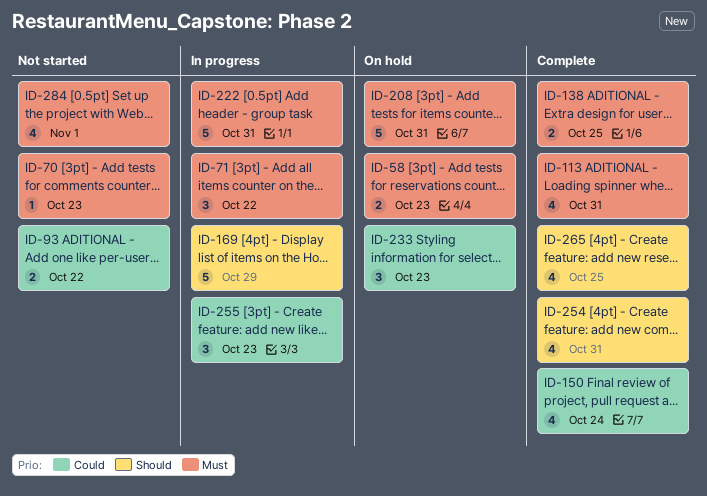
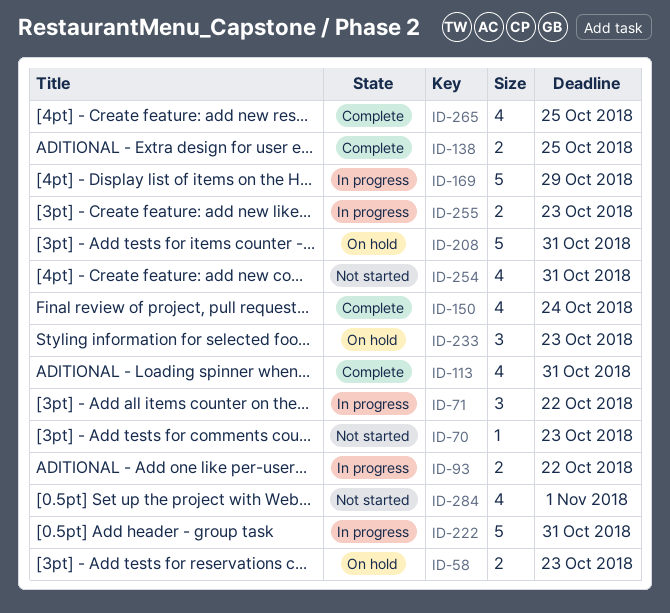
ID-93, status: Not started -> In progress
ID-254, status: Complete -> Not started
ID-255, estimate: 3 -> 2

